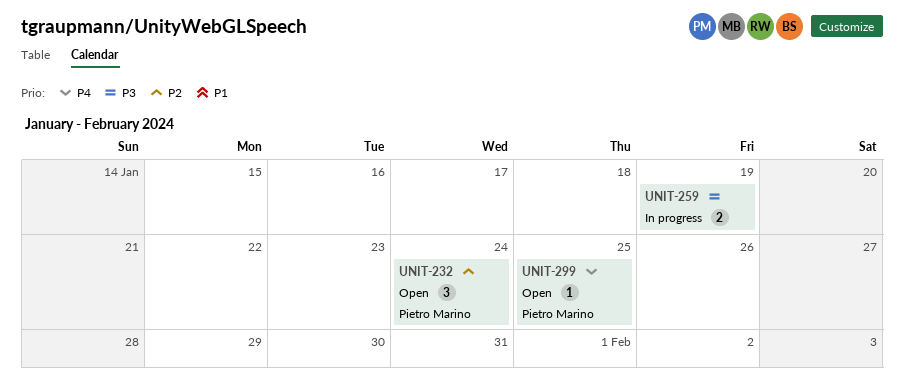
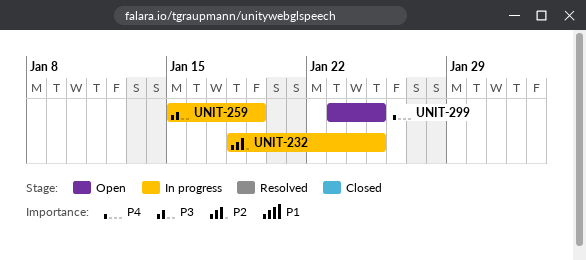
UNIT-232, status: Open -> In progress
UNIT-232, due: Jan 24 -> Jan 25

